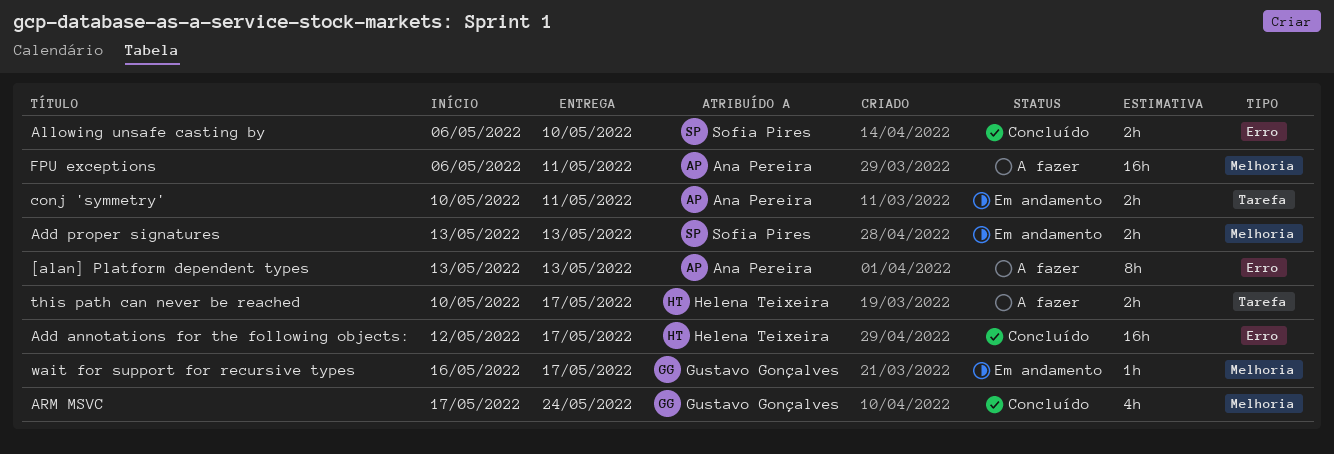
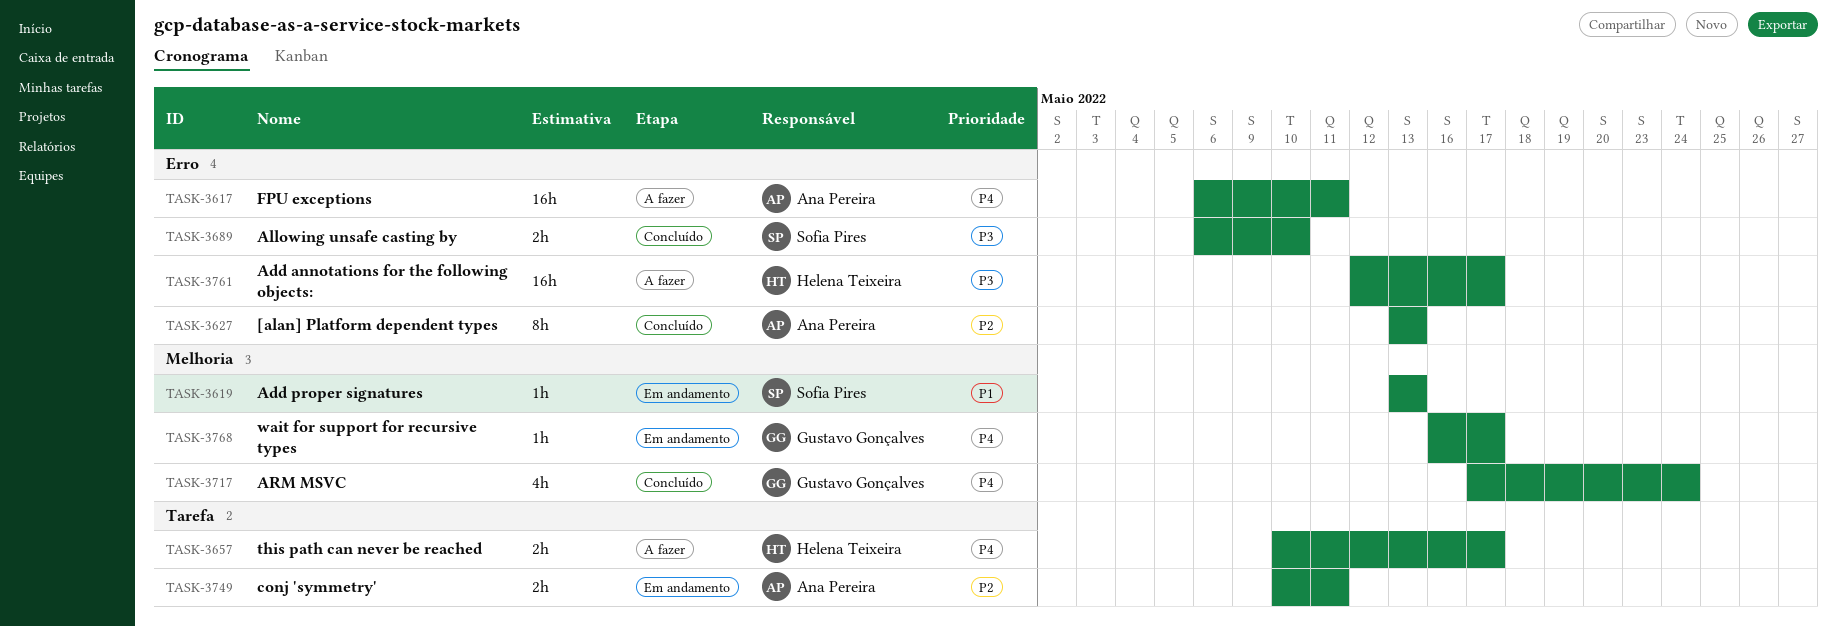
[alan] Platform dependent types, status: A fazer -> Concluído
Add annotations for the following objects:, status: Concluído -> A fazer
Add proper signatures, estimate: 2h -> 1h
FPU exceptions, label: Melhoria -> Erro

